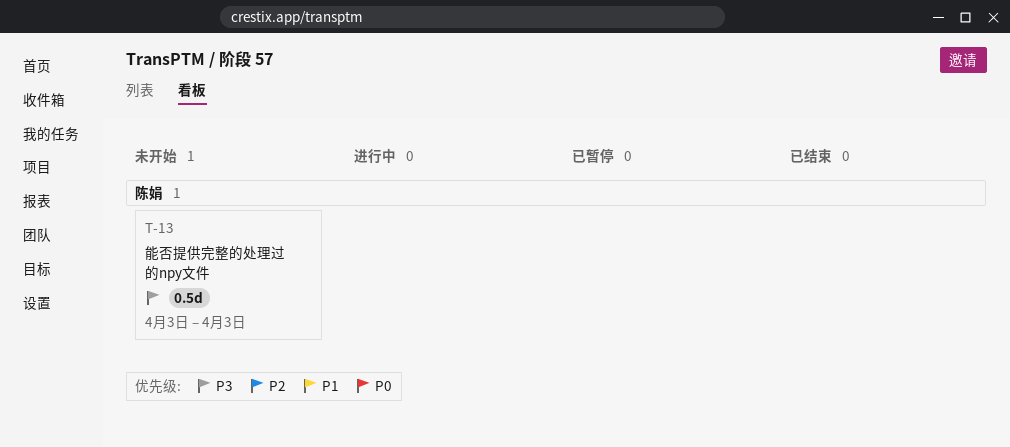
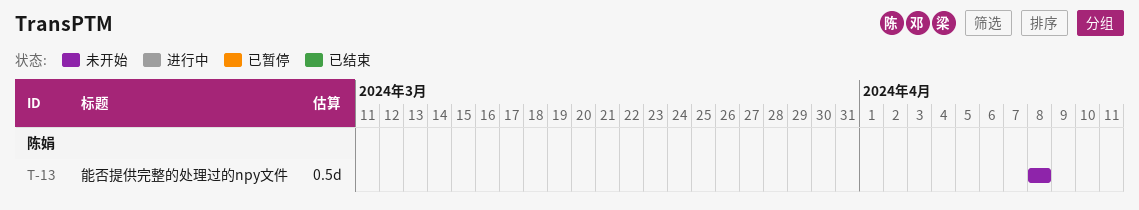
T-13, start: Apr 3 -> Apr 8
T-13, due: Apr 3 -> Apr 8

